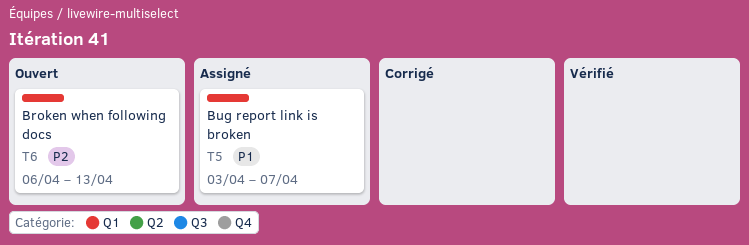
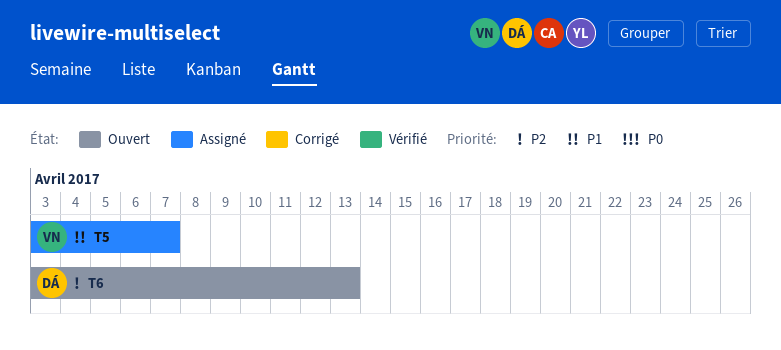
T6, start: Apr 6 -> Apr 3

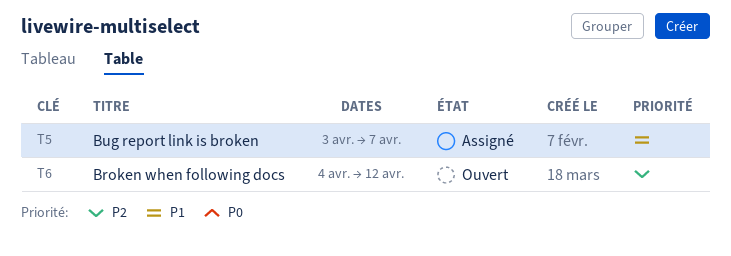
T6, start: Apr 3 -> Apr 4
T6, due: Apr 13 -> Apr 12

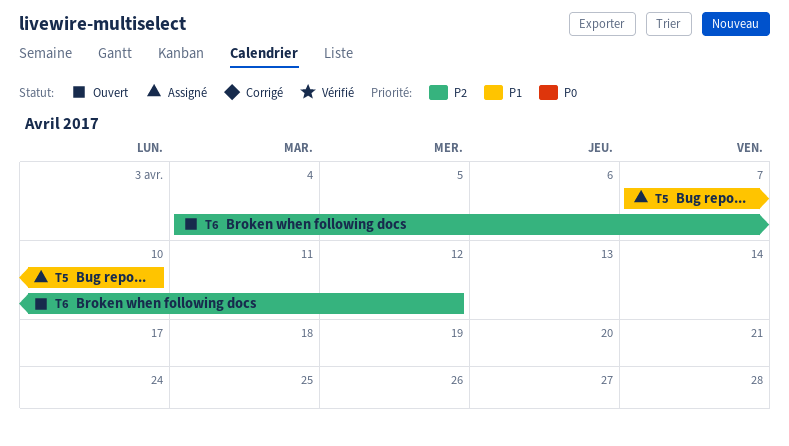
T5, start: Apr 3 -> Apr 7
T5, due: Apr 7 -> Apr 10

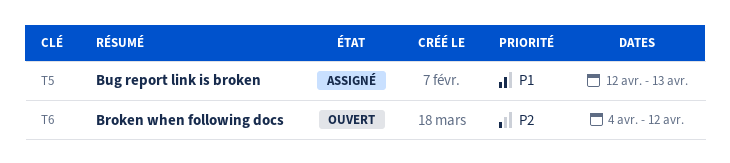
T5, start: Apr 7 -> Apr 12
T5, due: Apr 10 -> Apr 13

